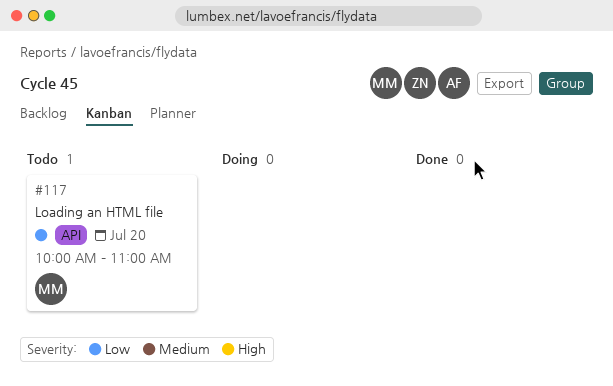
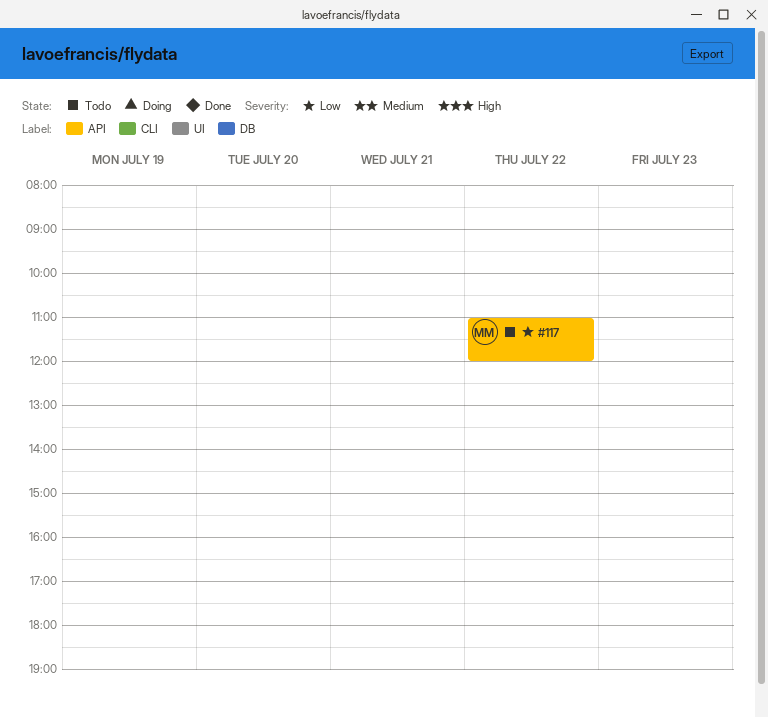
#117, day: Jul 20 -> Jul 22
#117, begins: 10:00 -> 11:00
#117, ends: 11:00 -> 12:00

